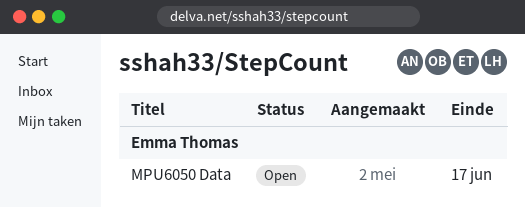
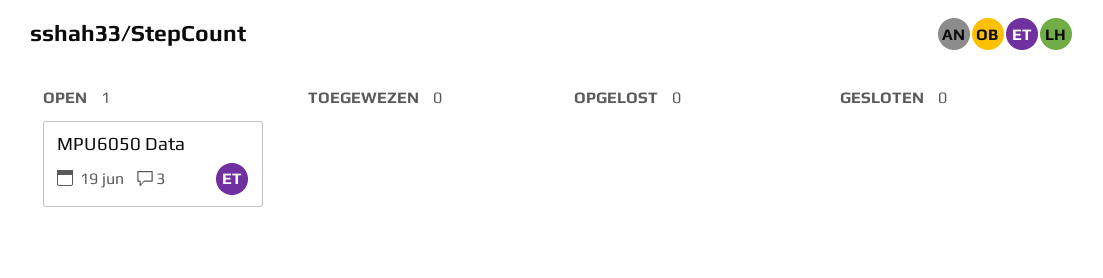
MPU6050 Data, due: Jun 17 -> Jun 19

